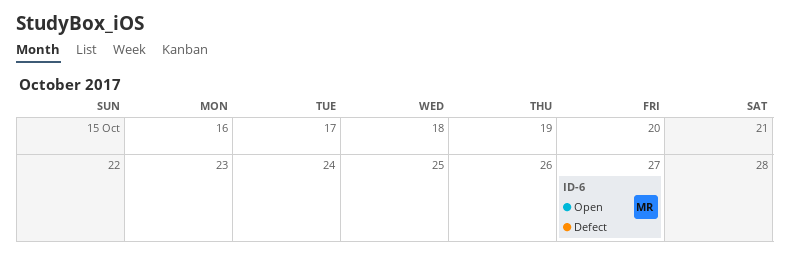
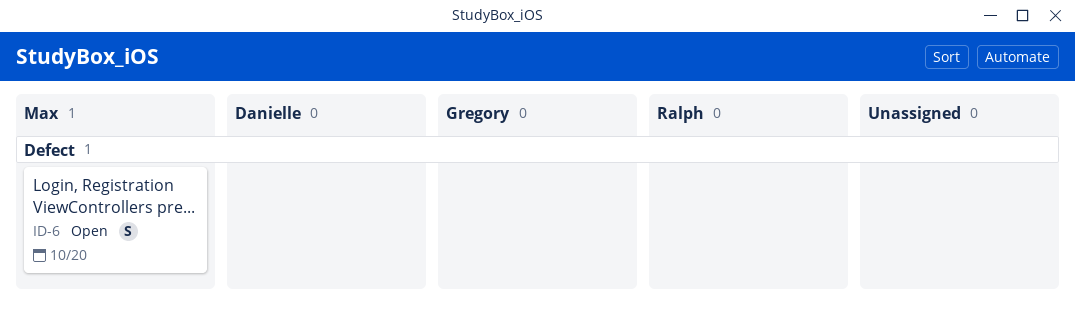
ID-6, due: Oct 27 -> Oct 20

